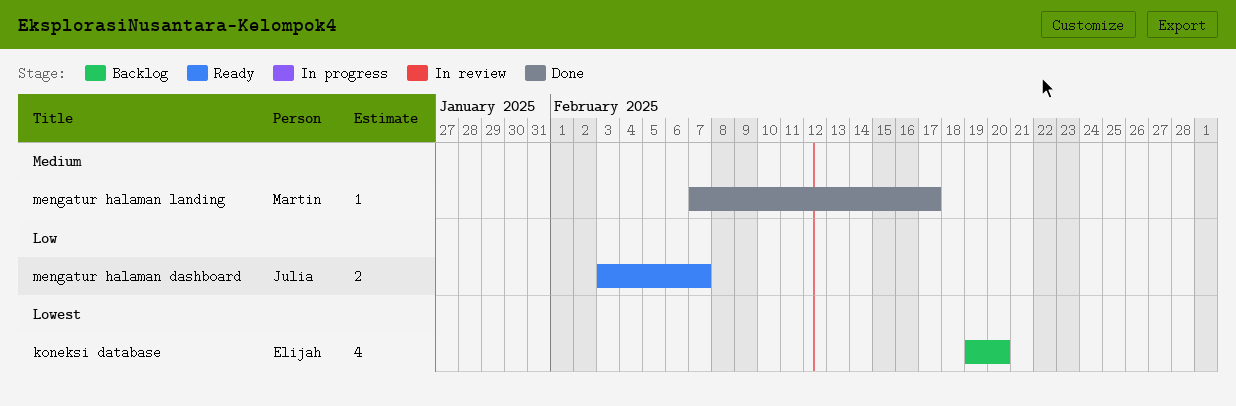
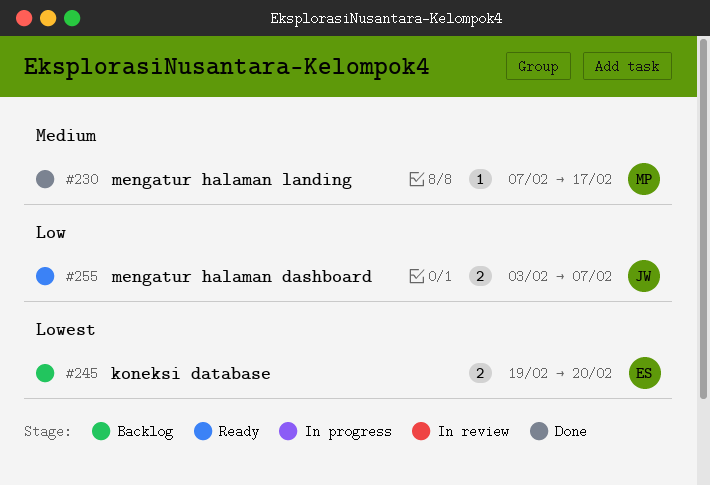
koneksi database, estimate: 4 -> 2

